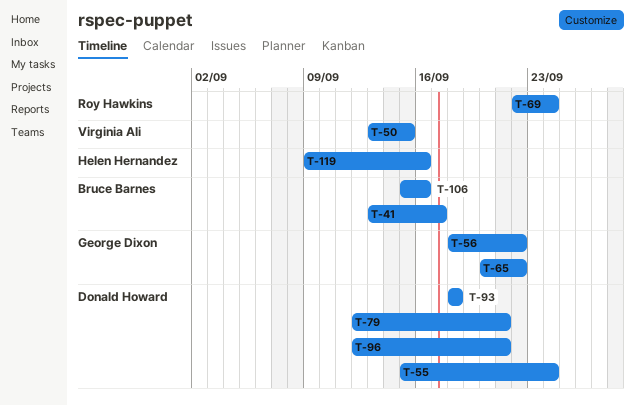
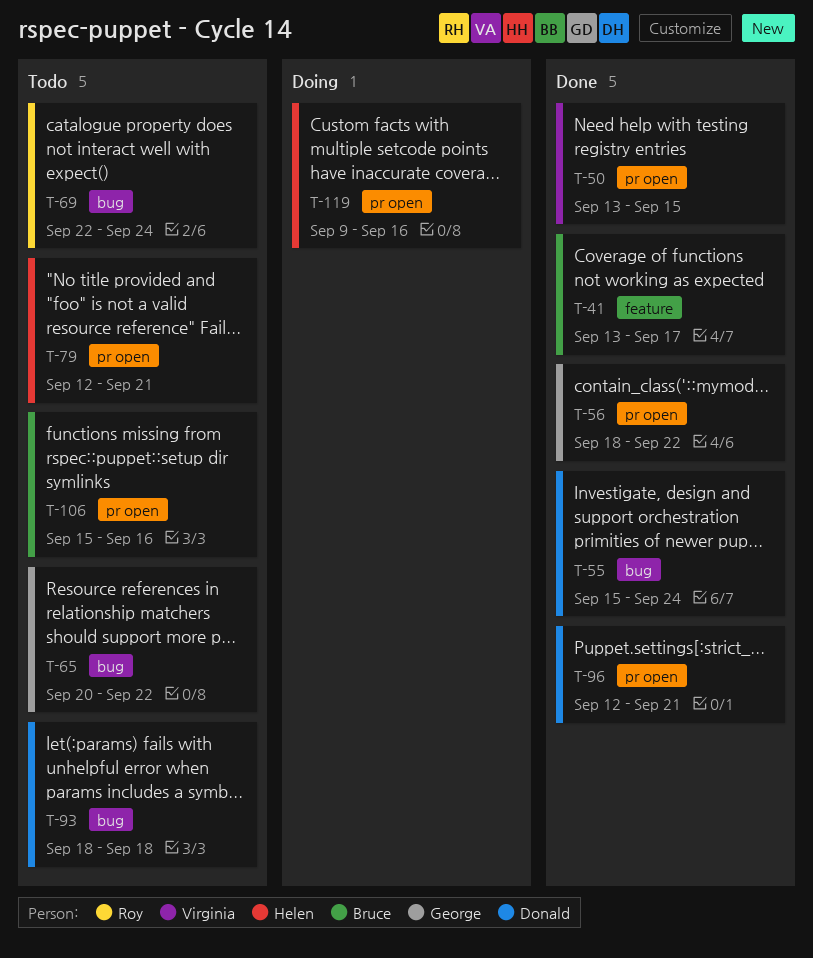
T-79, owner: Donald Howard -> Helen Hernandez

